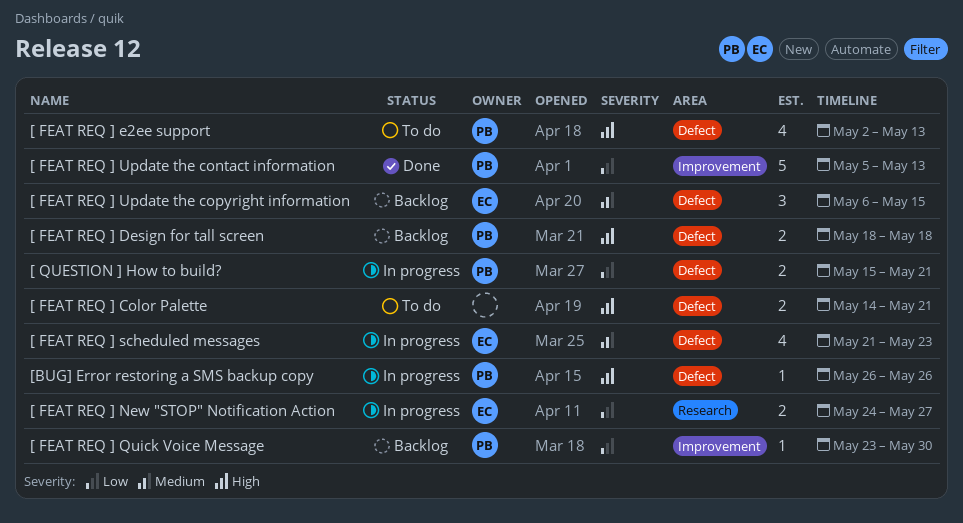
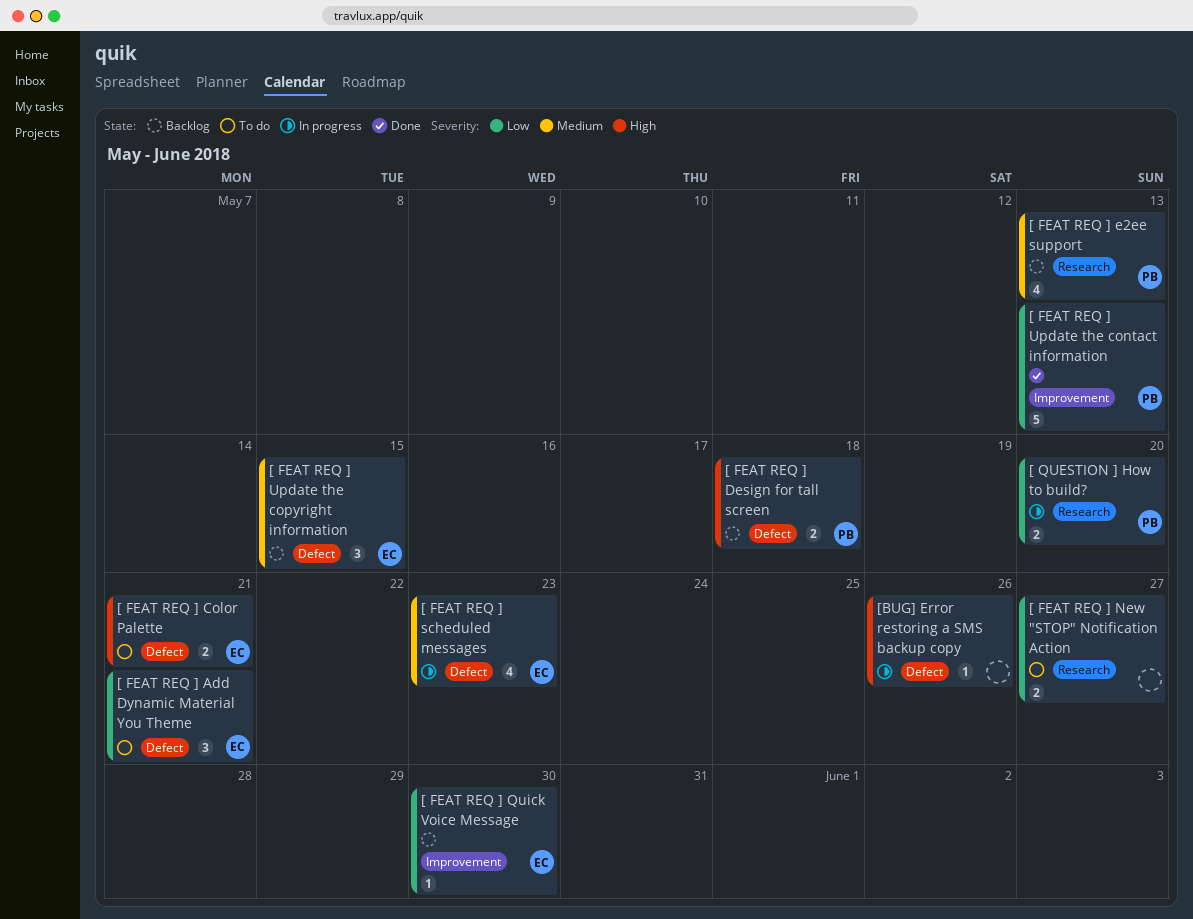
[ FEAT REQ ] Add Dynamic Material You Theme: none -> present
[ FEAT REQ ] Color Palette, owner: none -> EC
[ FEAT REQ ] e2ee support, status: To do -> Backlog
[ FEAT REQ ] e2ee support, priority: High -> Medium
[ FEAT REQ ] e2ee support, label: Defect -> Research
[ FEAT REQ ] New "STOP" Notification Action, status: In progress -> To do
[ FEAT REQ ] New "STOP" Notification Action, owner: EC -> none
[ FEAT REQ ] Quick Voice Message, owner: PB -> EC
[ QUESTION ] How to build?, label: Defect -> Research
[ QUESTION ] How to build?, due: May 21 -> May 20
[BUG] Error restoring a SMS backup copy, owner: PB -> none

